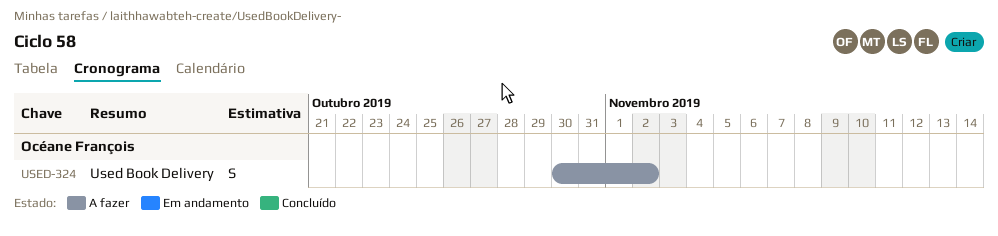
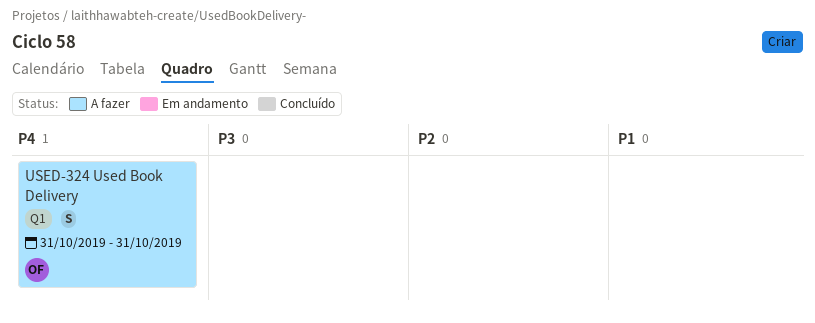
USED-324, start: Oct 30 -> Oct 31
USED-324, due: Nov 2 -> Oct 31

